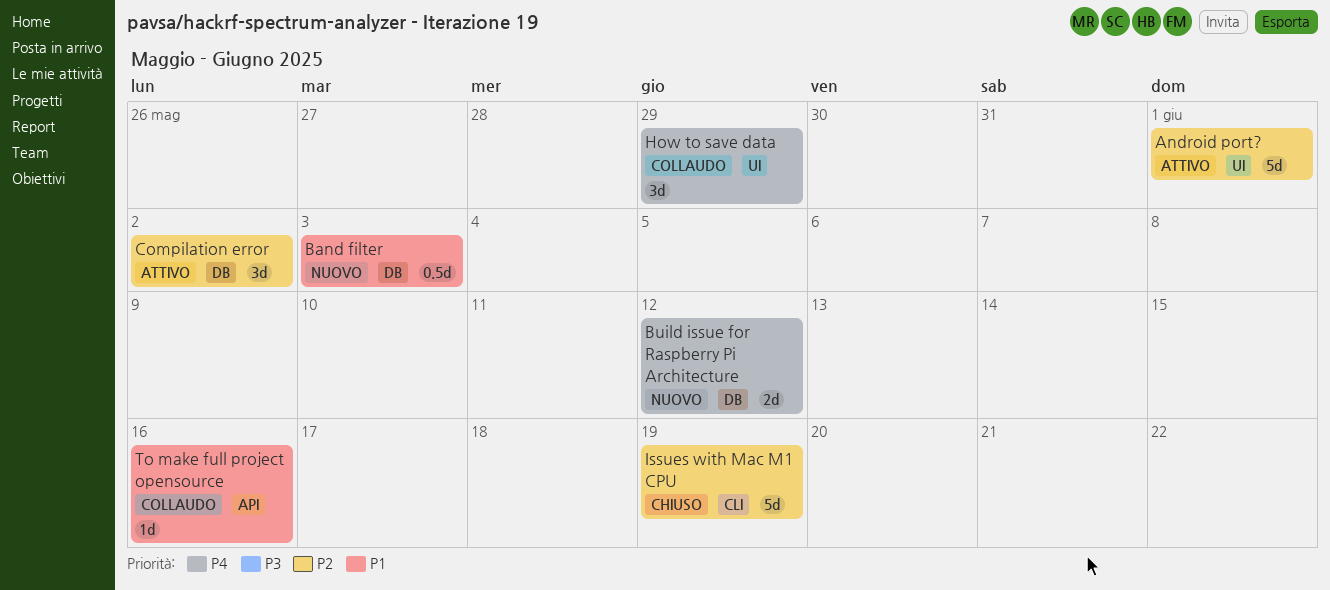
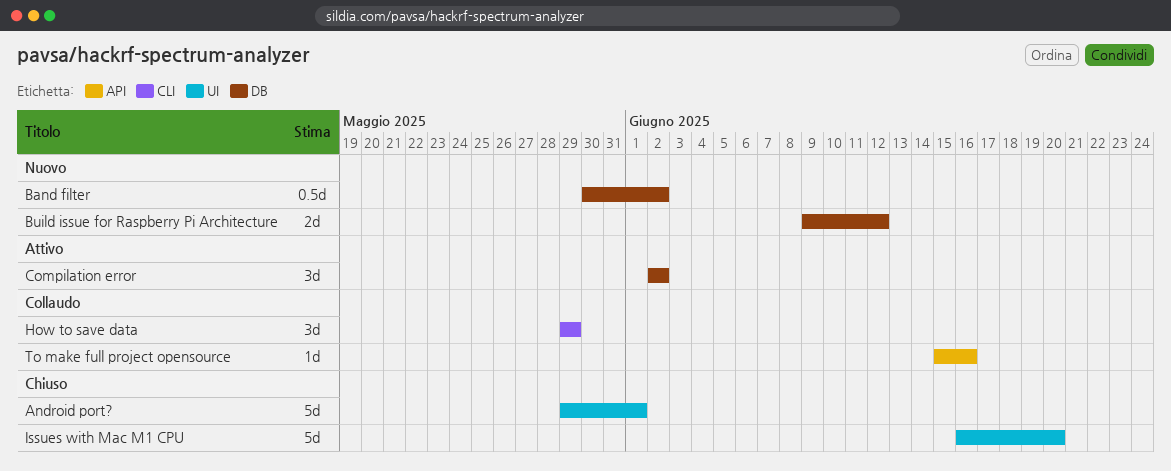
Android port?, status: Attivo -> Chiuso
Band filter, due: Jun 3 -> Jun 2
How to save data, label: UI -> CLI
Issues with Mac M1 CPU, label: CLI -> UI
Issues with Mac M1 CPU, due: Jun 19 -> Jun 20

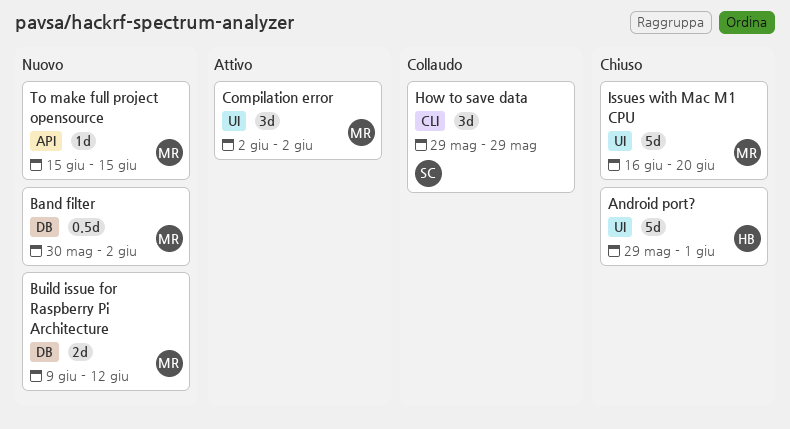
Compilation error, label: DB -> UI
To make full project opensource, status: Collaudo -> Nuovo
To make full project opensource, due: Jun 16 -> Jun 15

